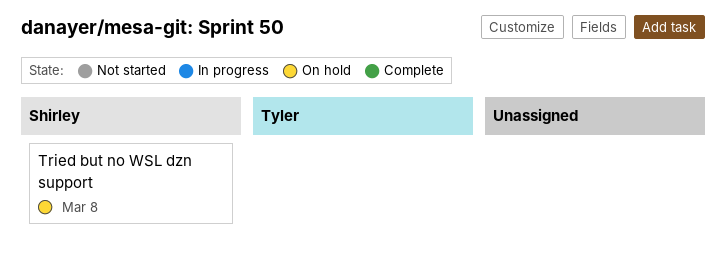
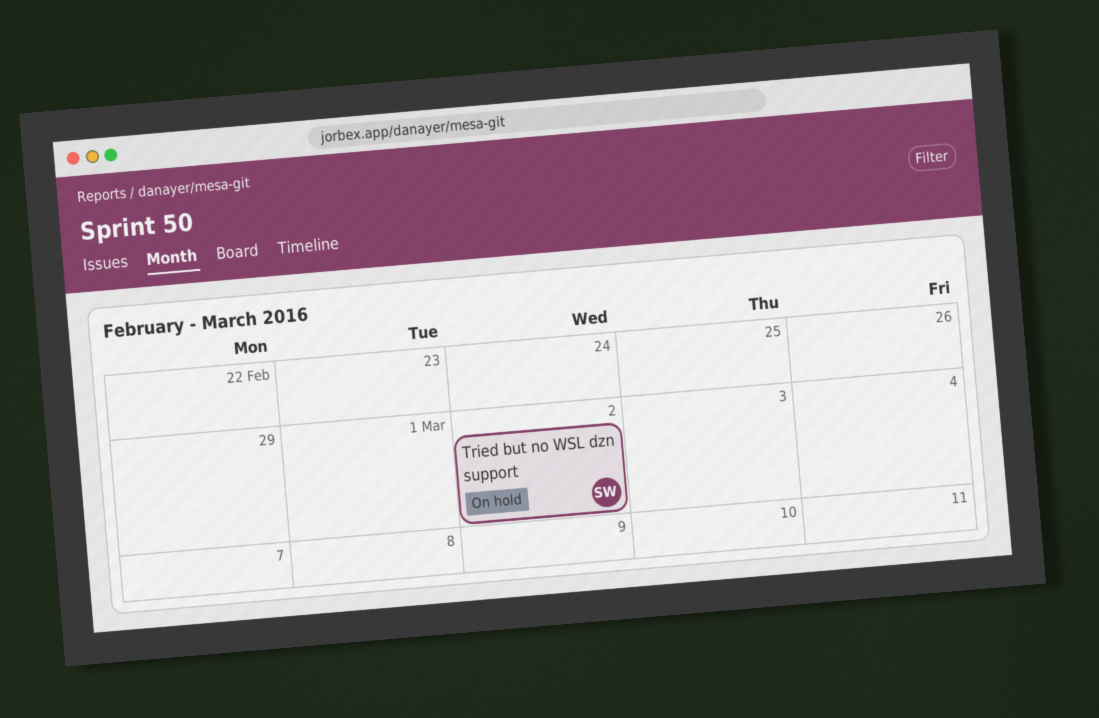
Tried but no WSL dzn support, due: Mar 8 -> Mar 2

